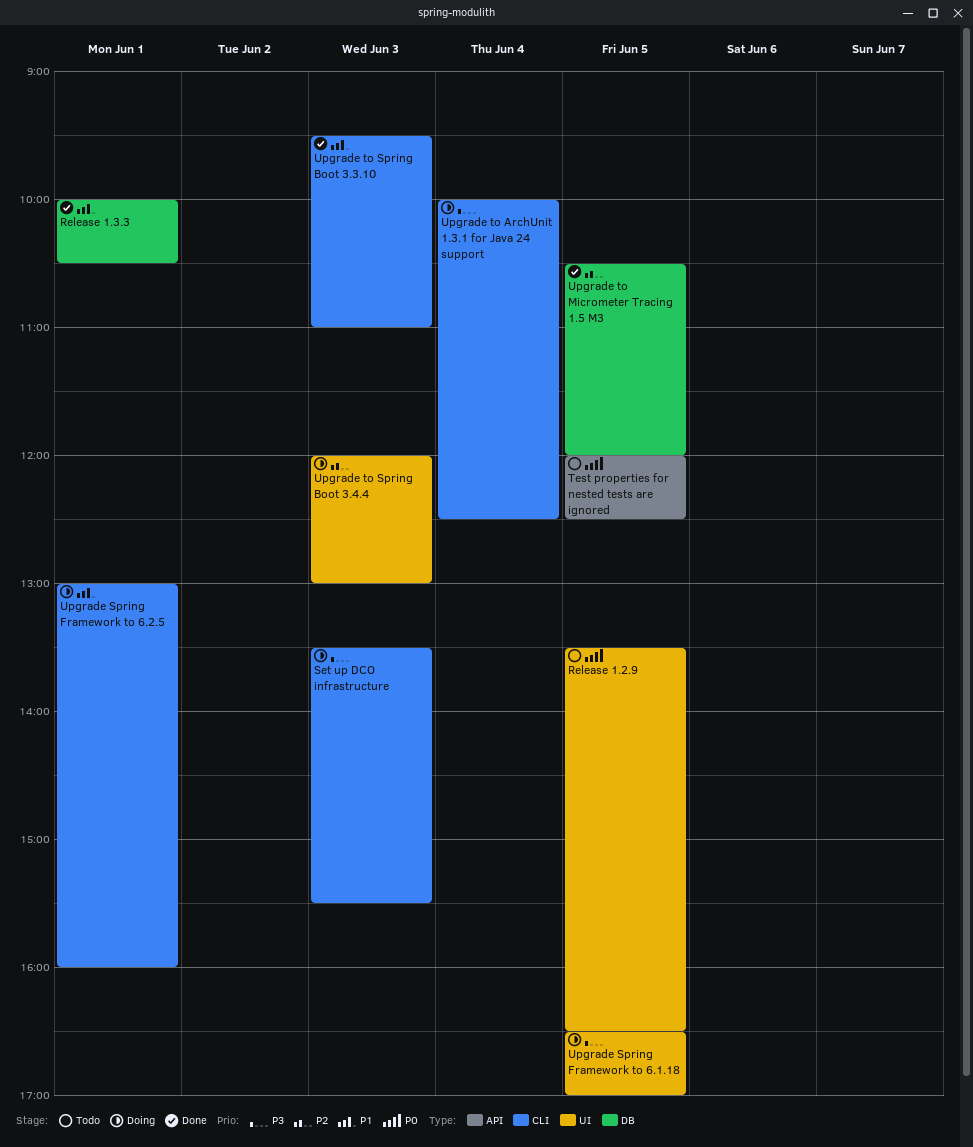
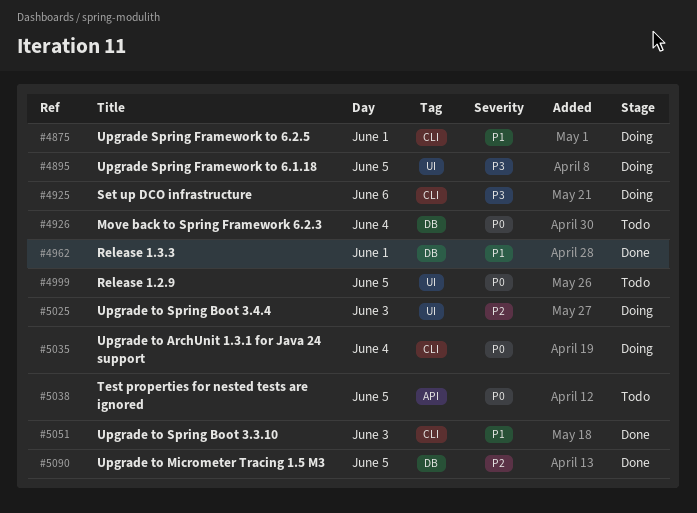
Move back to Spring Framework 6.2.3: none -> present
Set up DCO infrastructure, day: Jun 3 -> Jun 6
Upgrade to ArchUnit 1.3.1 for Java 24 support, priority: P3 -> P0

